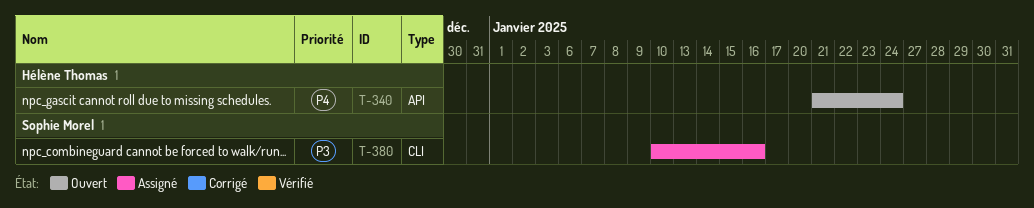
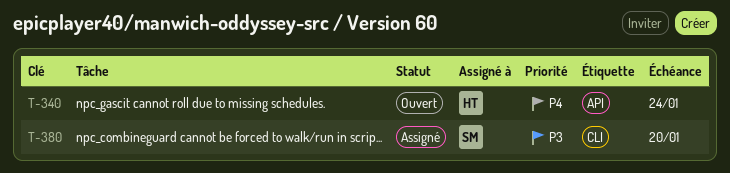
T-380, due: Jan 16 -> Jan 20

